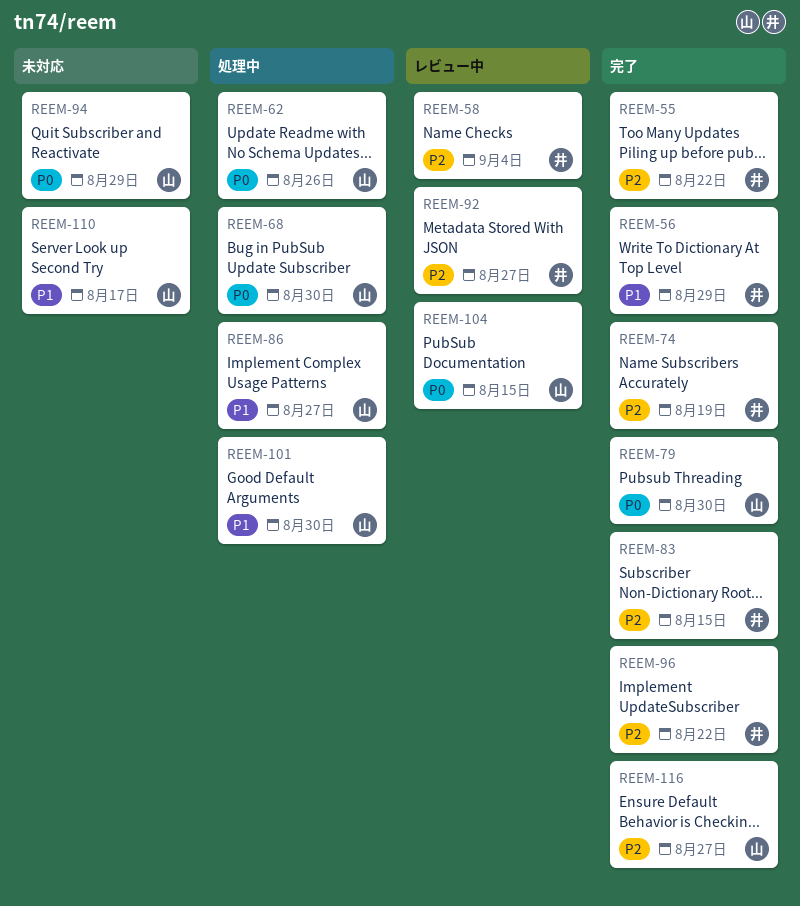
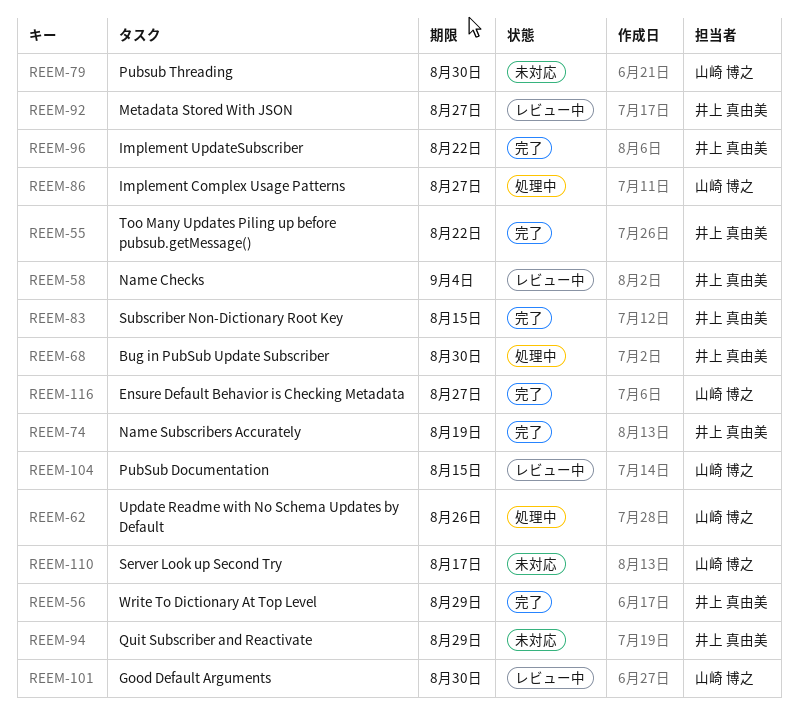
REEM-68, owner: 山崎 博之 -> 井上 真由美
REEM-79, status: 完了 -> 未対応
REEM-94, owner: 山崎 博之 -> 井上 真由美
REEM-101, status: 処理中 -> レビュー中

